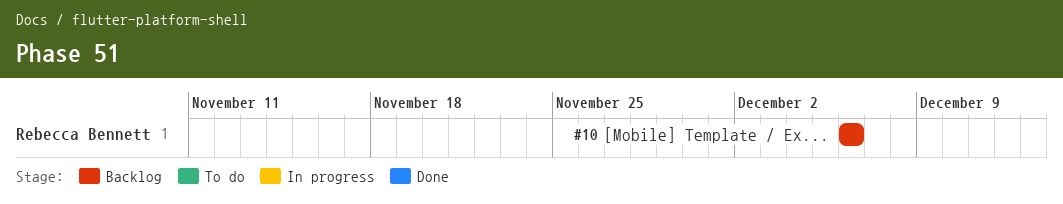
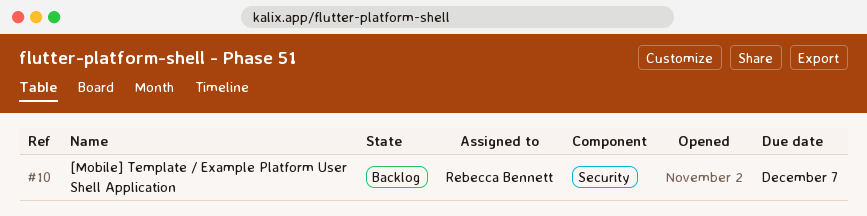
#10, due: Dec 6 -> Dec 7

